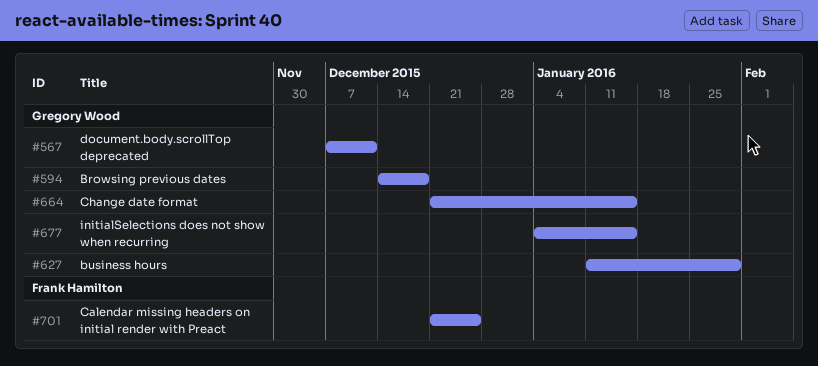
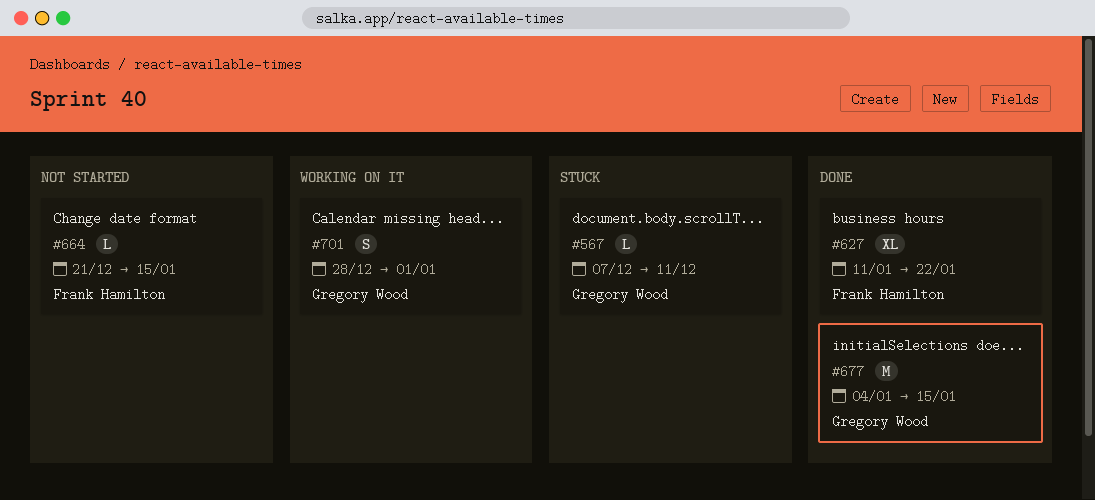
#594: present -> none
#627, owner: Gregory Wood -> Frank Hamilton
#627, due: Jan 29 -> Jan 22
#664, owner: Gregory Wood -> Frank Hamilton
#701, owner: Frank Hamilton -> Gregory Wood
#701, start: Dec 21 -> Dec 28
#701, due: Dec 25 -> Jan 1

